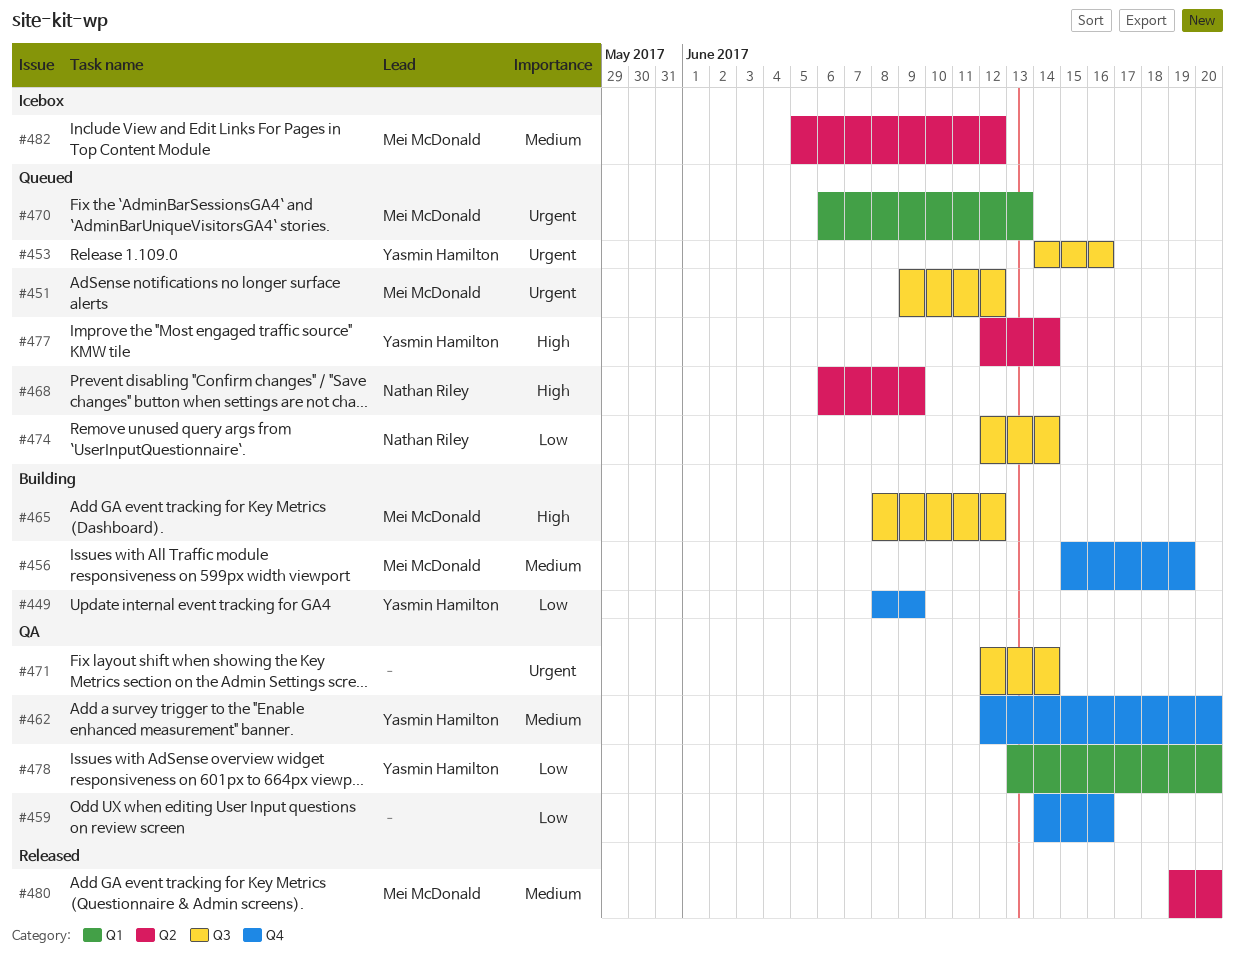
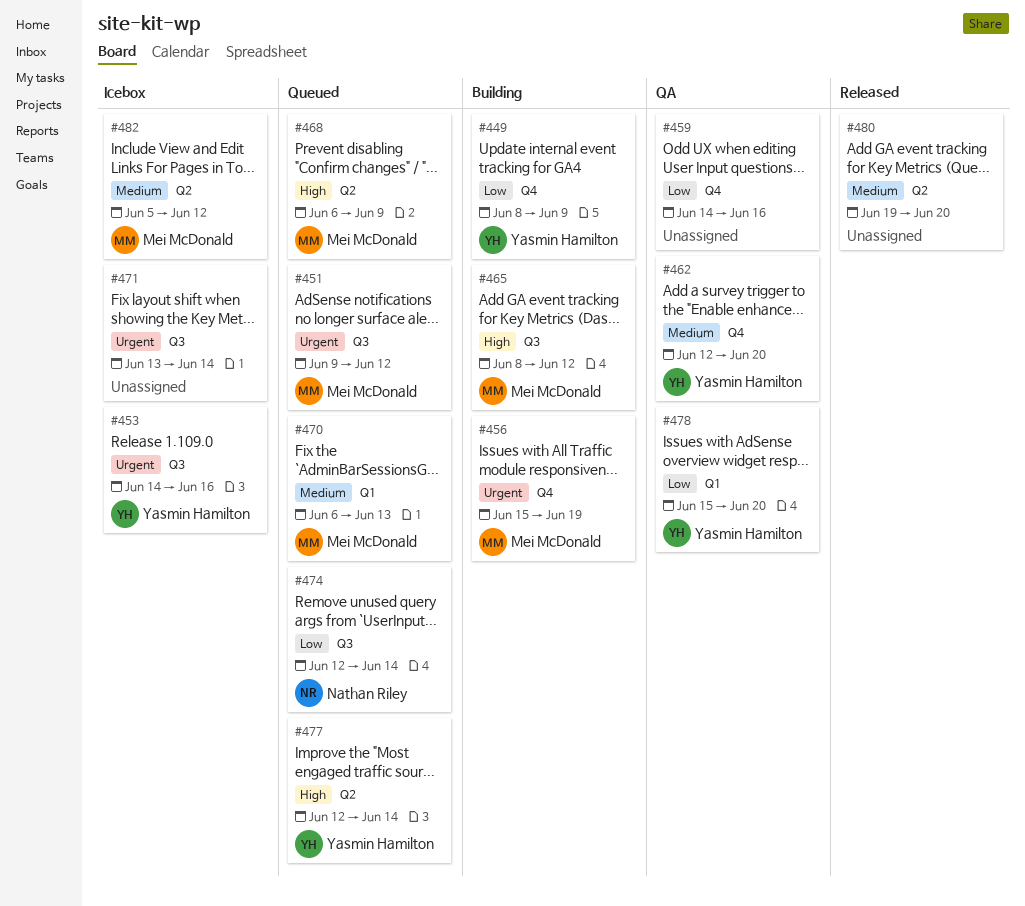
#453, status: Queued -> Icebox
#456, priority: Medium -> Urgent
#468, owner: Nathan Riley -> Mei McDonald
#470, priority: Urgent -> Medium
#471, status: QA -> Icebox
#471, start: Jun 12 -> Jun 13
#478, start: Jun 13 -> Jun 15
#480, owner: Mei McDonald -> none

